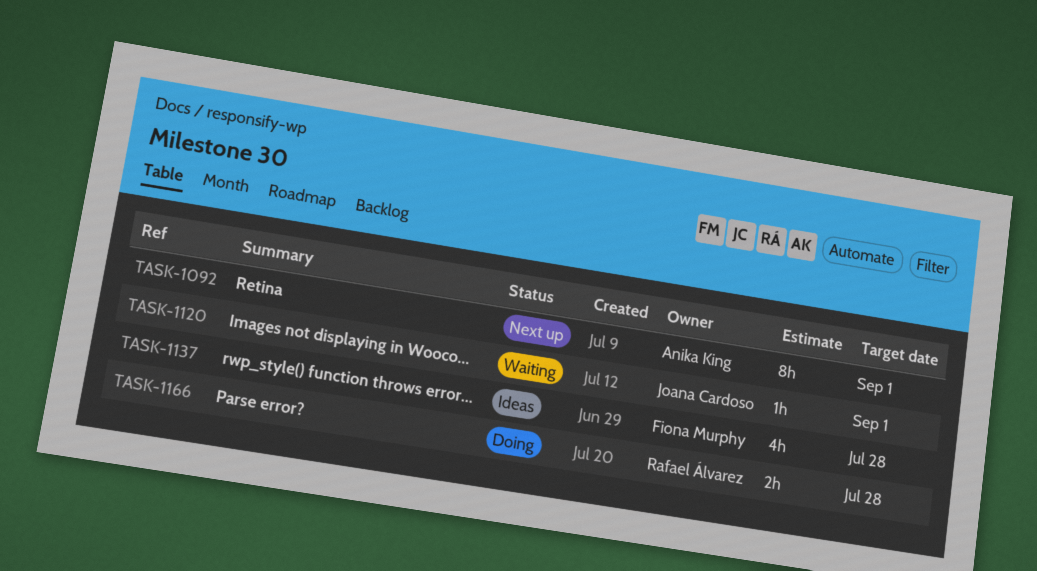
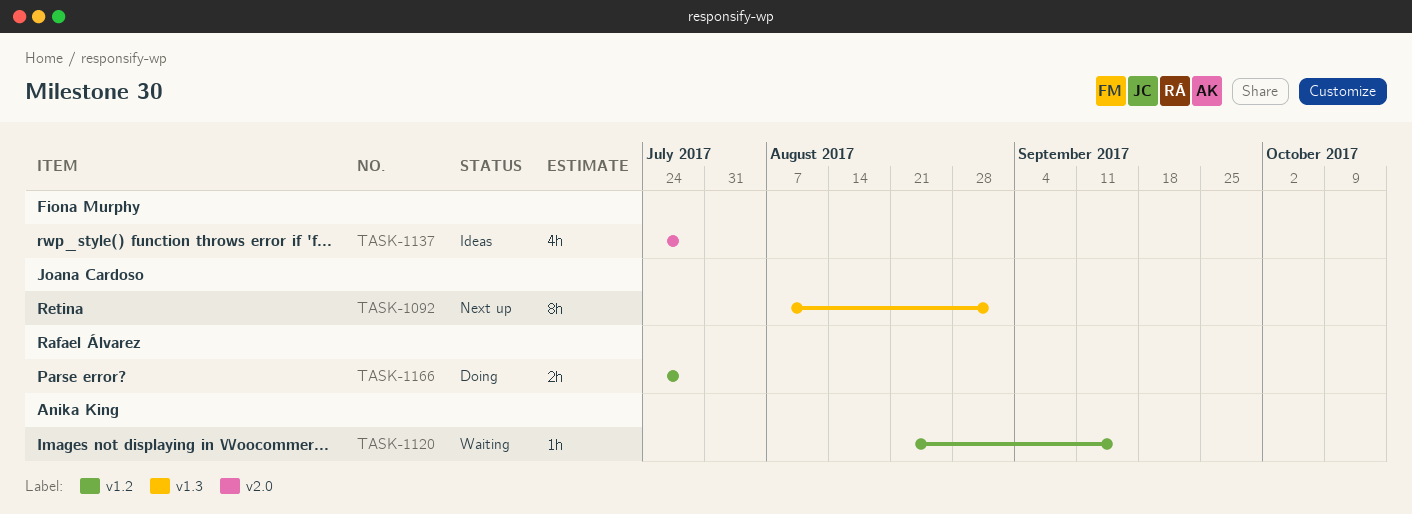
TASK-1092, owner: Anika King -> Joana Cardoso
TASK-1120, owner: Joana Cardoso -> Anika King
TASK-1120, due: Sep 1 -> Sep 15

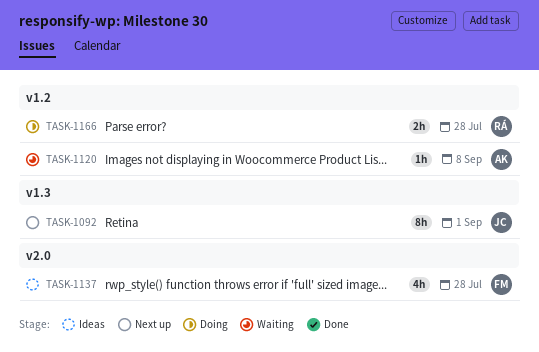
TASK-1120, due: Sep 15 -> Sep 8

